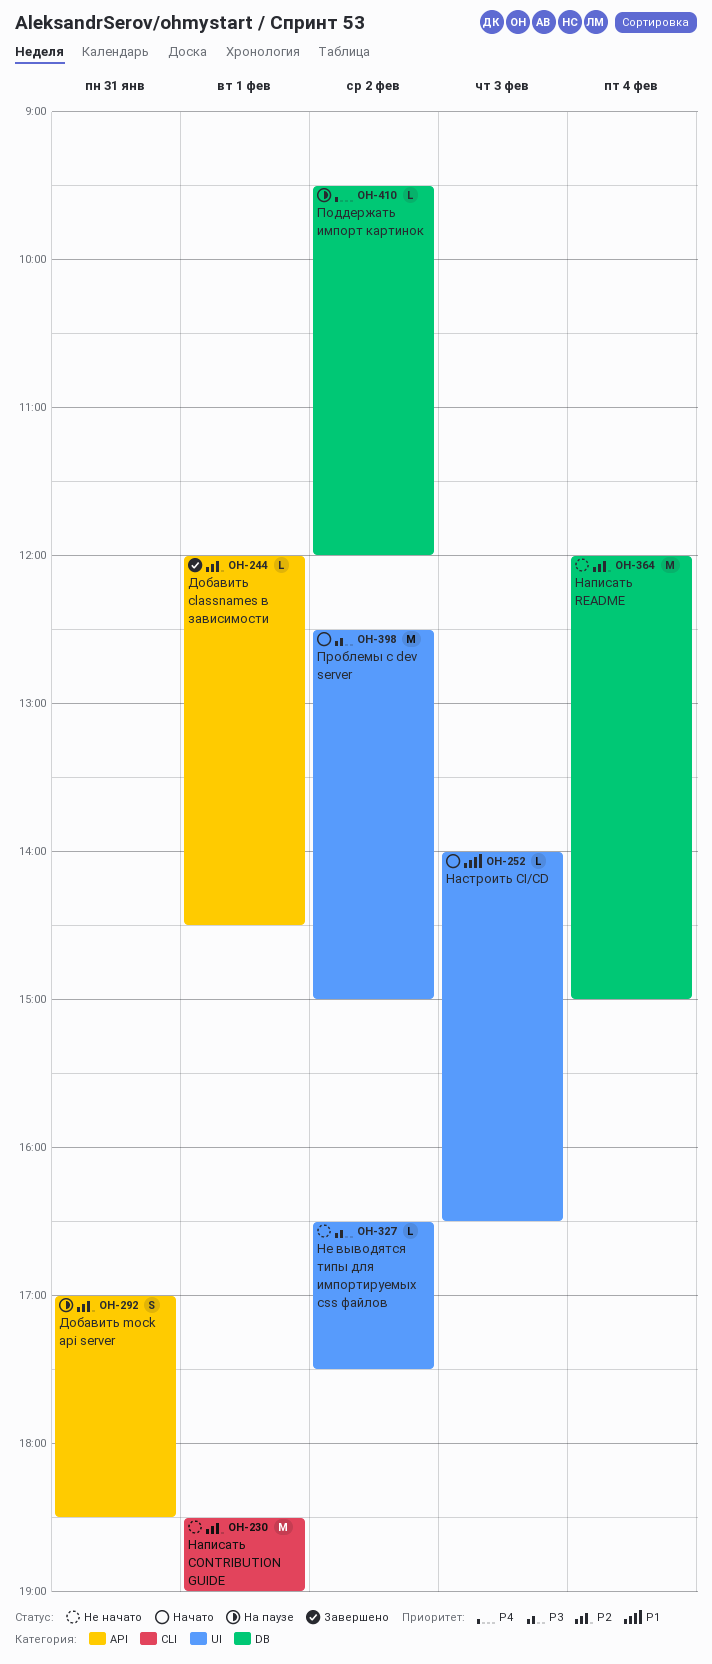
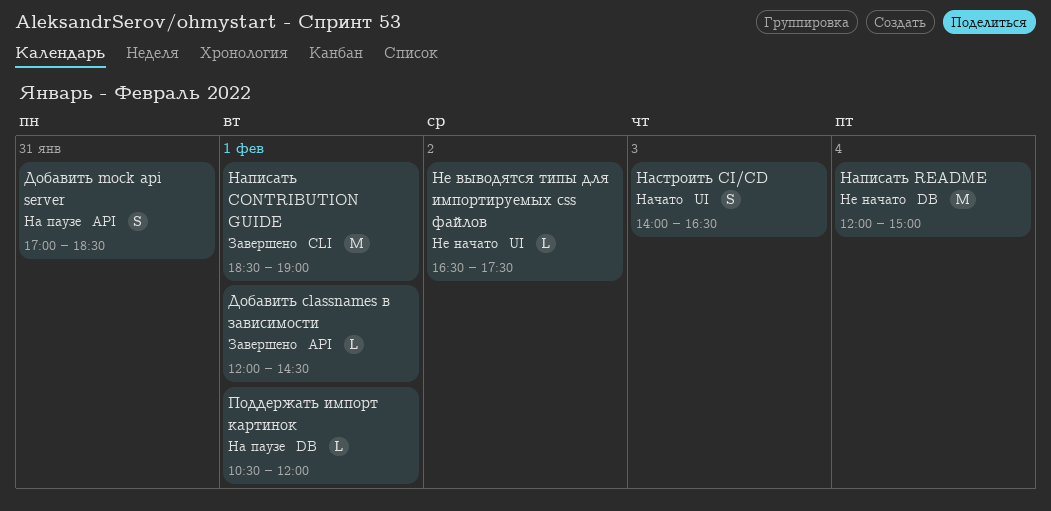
Написать CONTRIBUTION GUIDE, status: Не начато -> Завершено
Настроить CI/CD, estimate: L -> S
Поддержать импорт картинок, day: Feb 2 -> Feb 1
Поддержать импорт картинок, begins: 09:30 -> 10:30
Проблемы с dev server: present -> none

